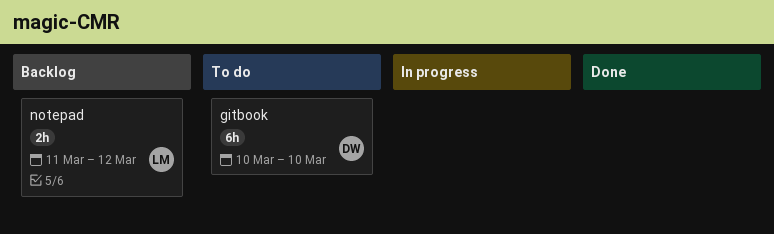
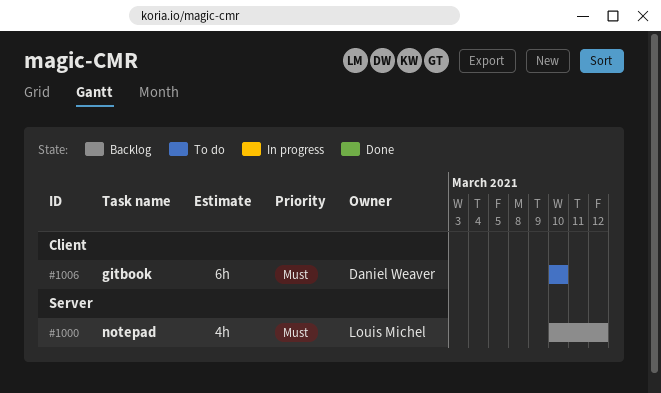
notepad, estimate: 2h -> 4h
notepad, start: Mar 11 -> Mar 10

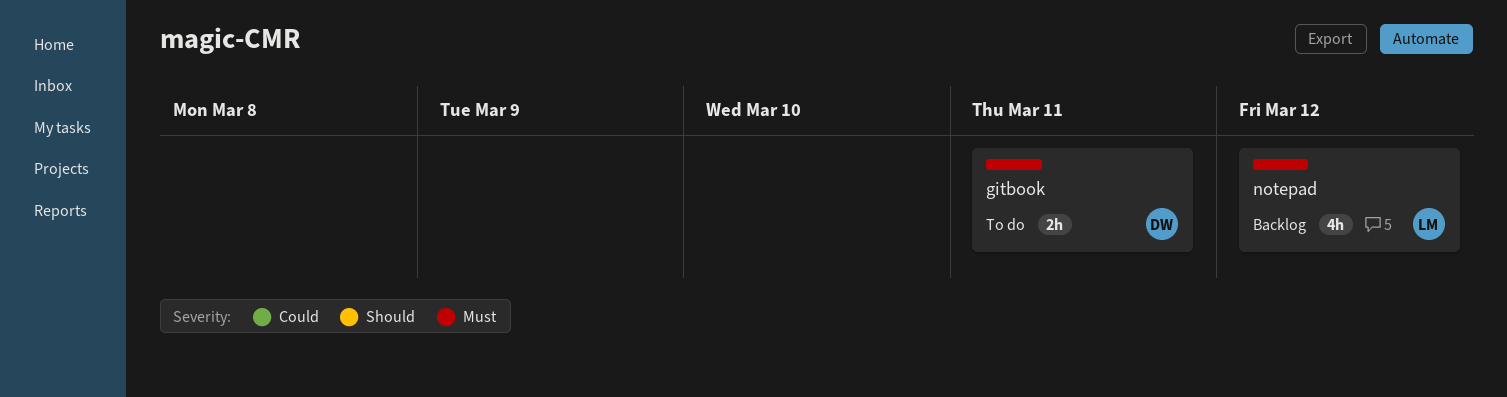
gitbook, estimate: 6h -> 2h
gitbook, due: Mar 10 -> Mar 11

